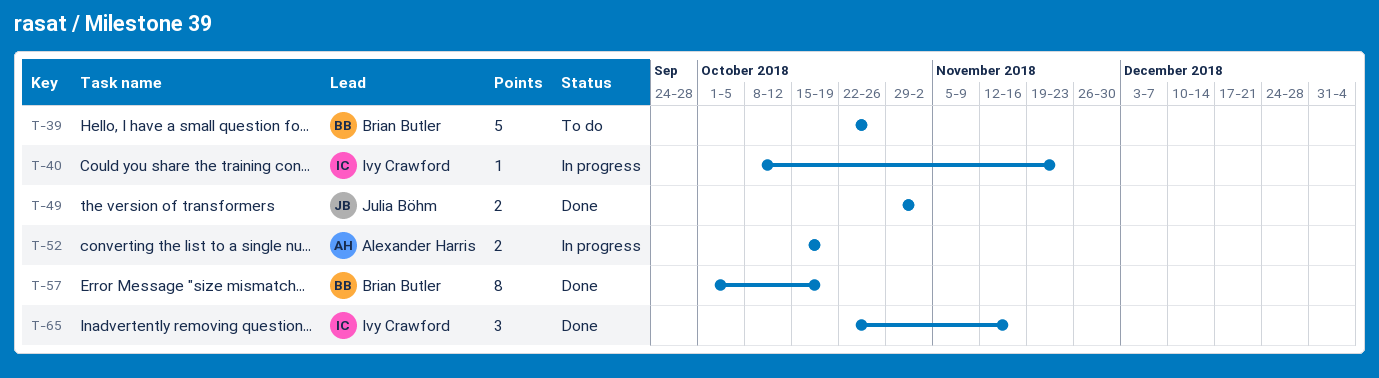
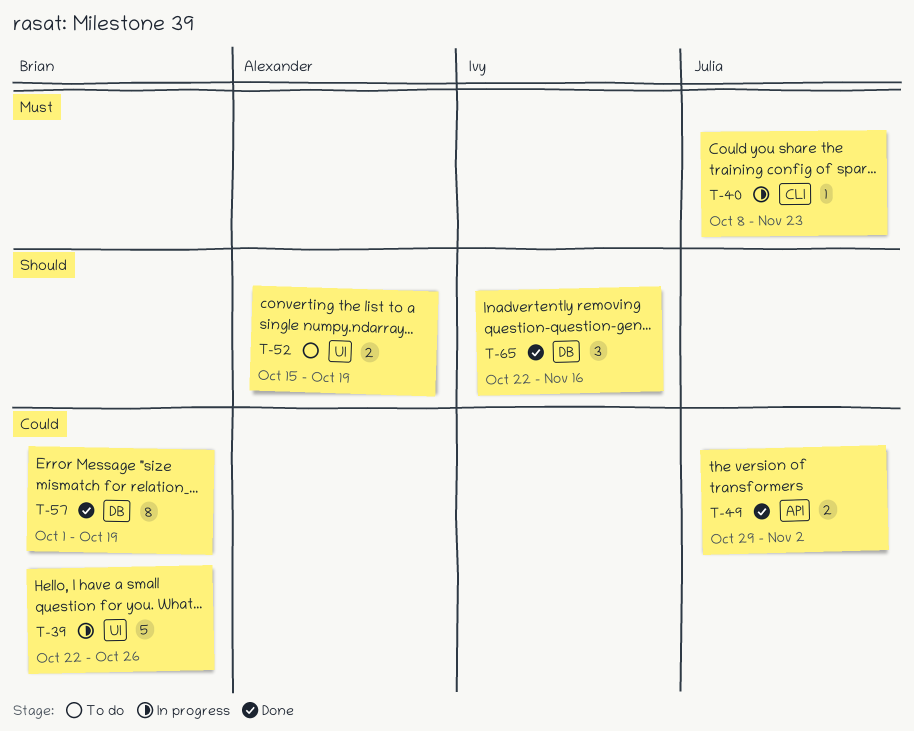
T-39, status: To do -> In progress
T-40, owner: Ivy Crawford -> Julia Böhm
T-52, status: In progress -> To do

